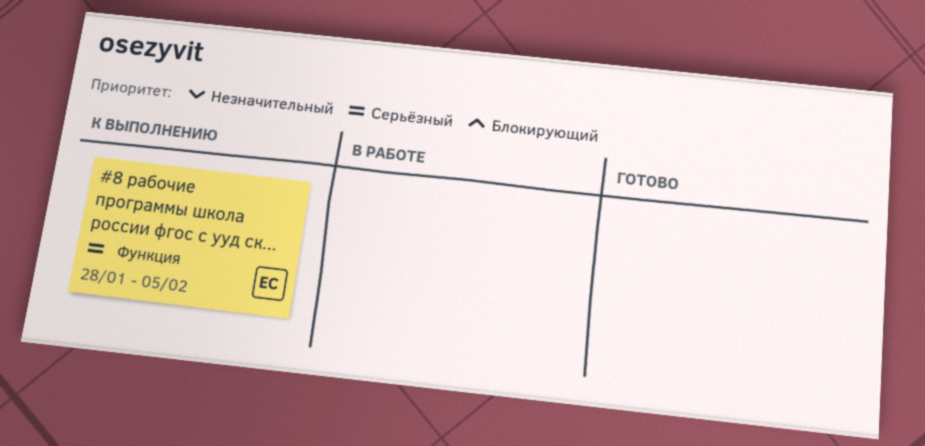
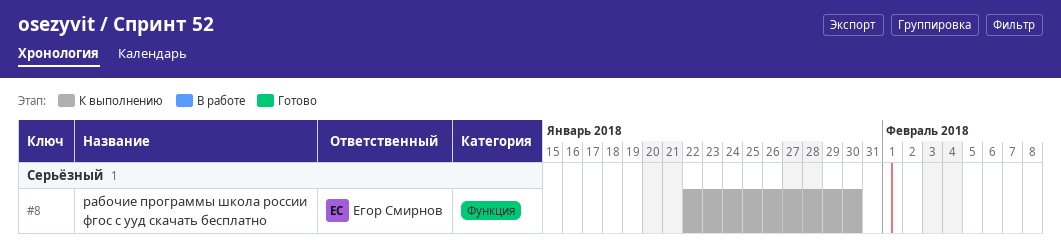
#8, start: Jan 28 -> Jan 22
#8, due: Feb 5 -> Jan 30

